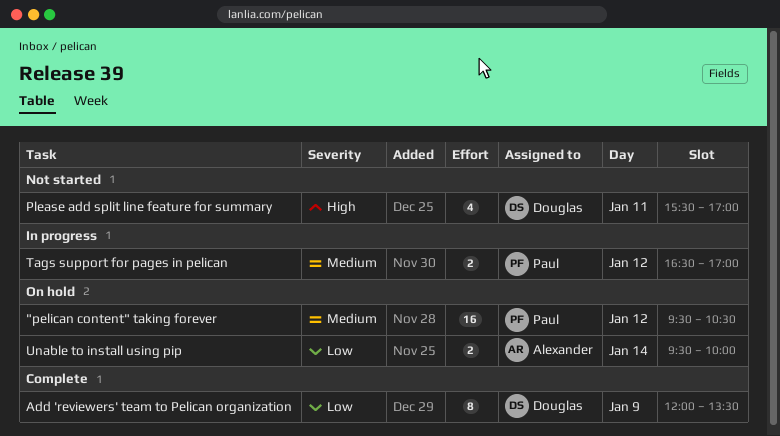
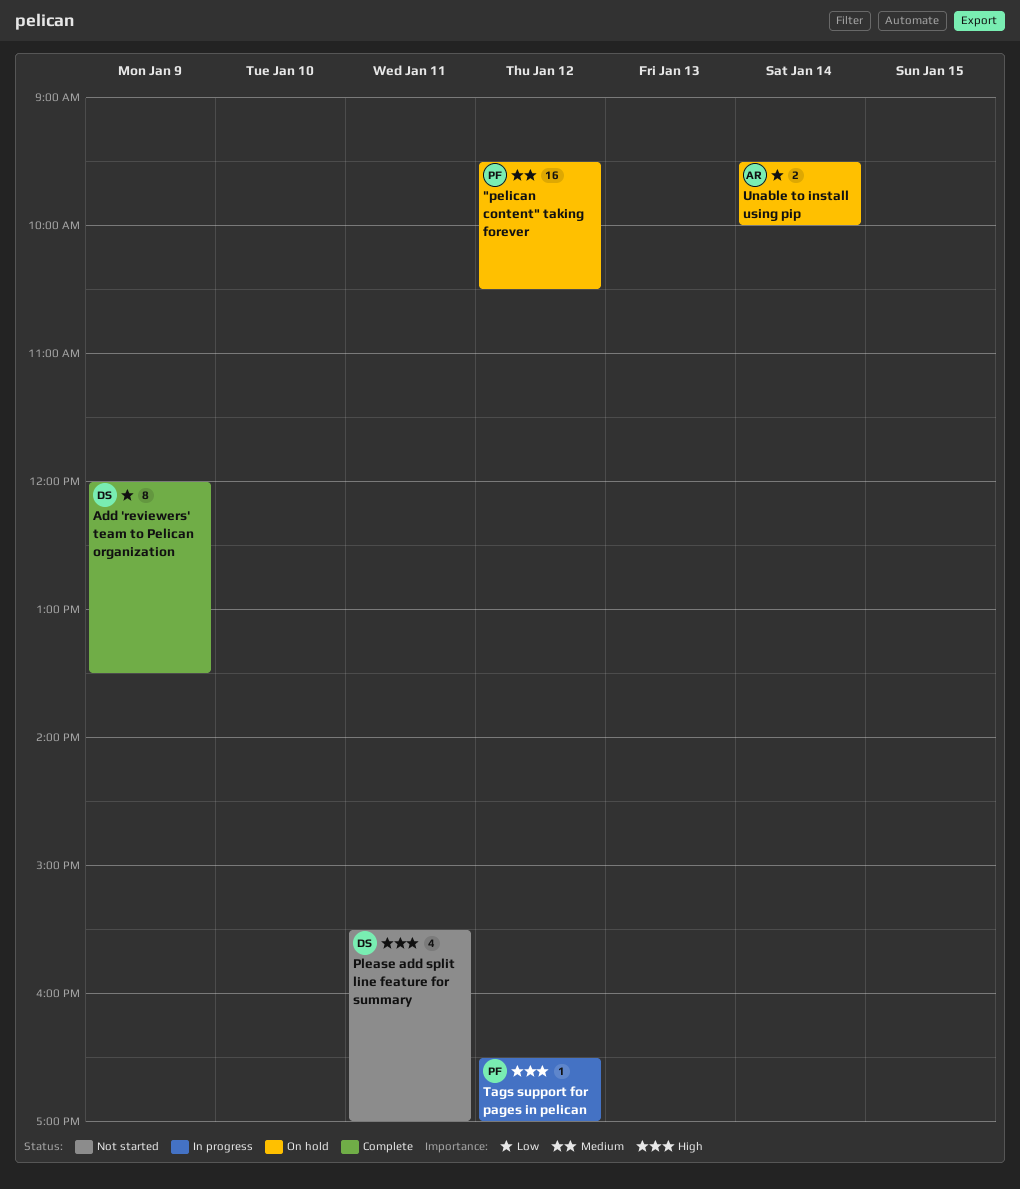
Tags support for pages in pelican, priority: Medium -> High
Tags support for pages in pelican, estimate: 2 -> 1

